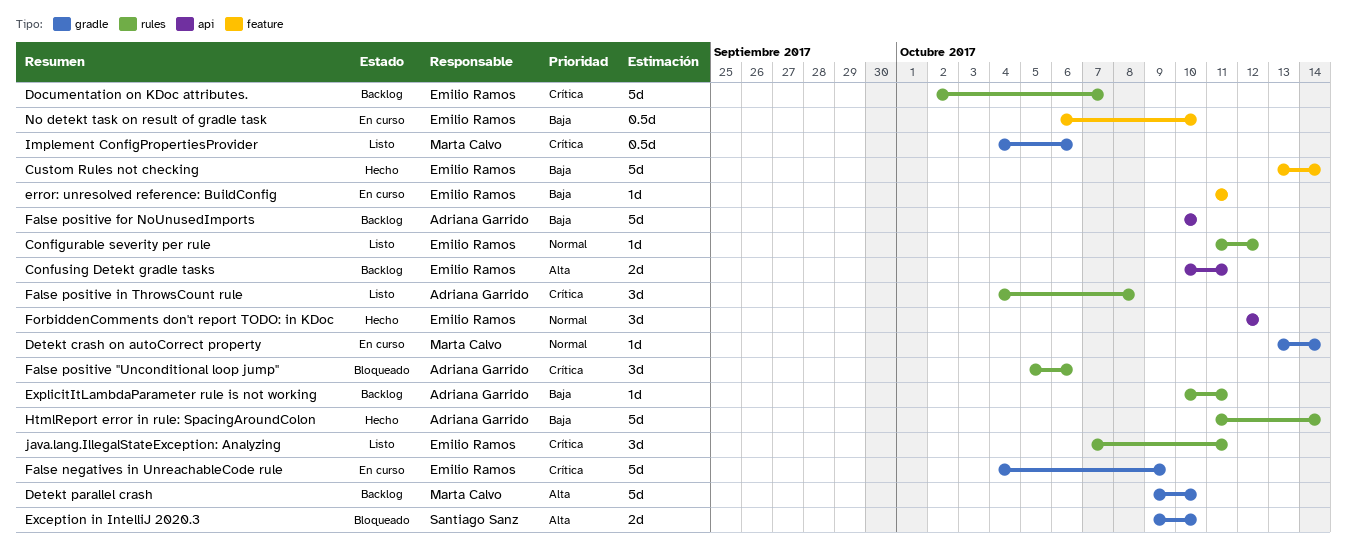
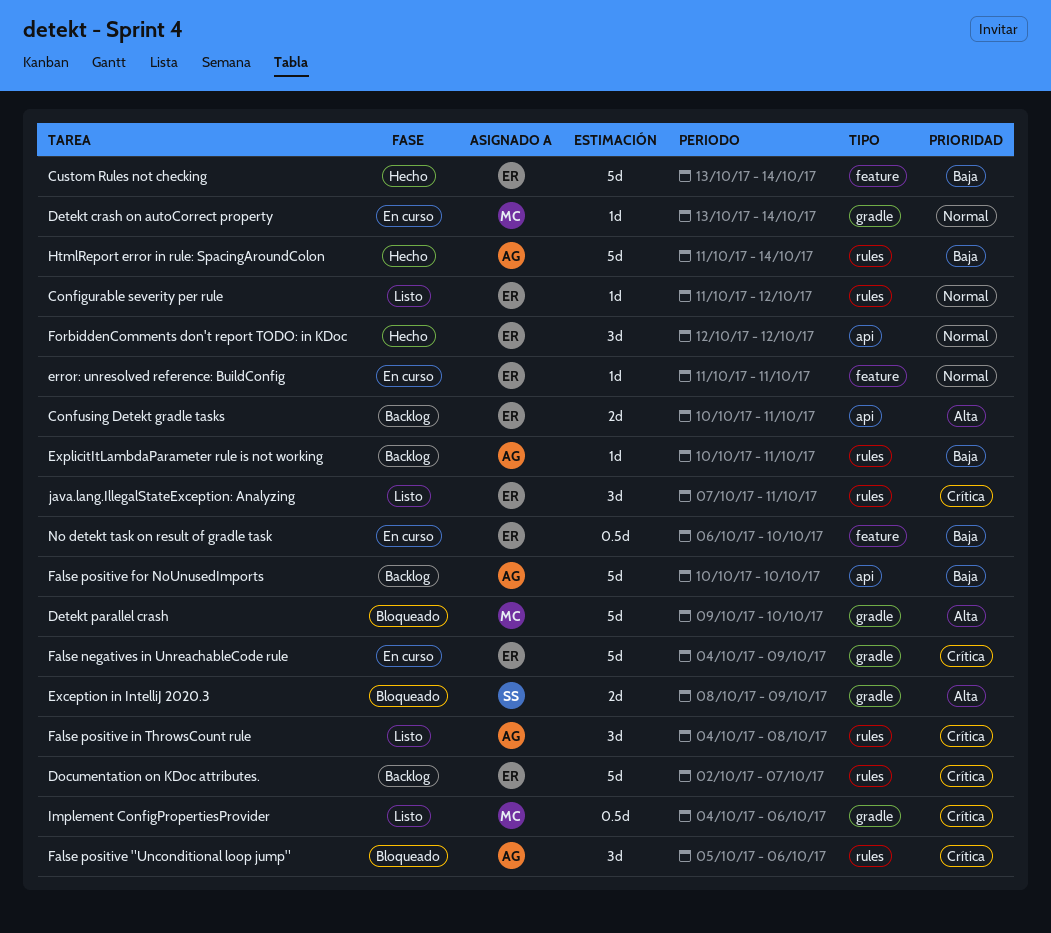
Detekt parallel crash, status: Backlog -> Bloqueado
error: unresolved reference: BuildConfig, priority: Baja -> Normal
Exception in IntelliJ 2020.3, start: Oct 9 -> Oct 8
Exception in IntelliJ 2020.3, due: Oct 10 -> Oct 9

